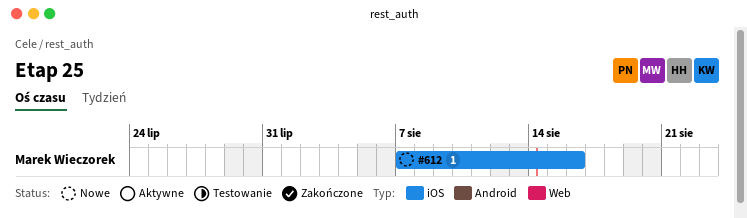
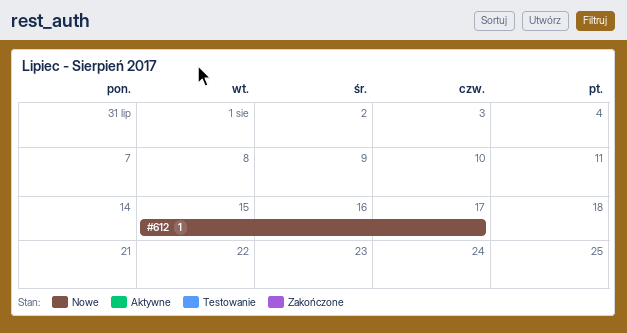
#612, start: Aug 7 -> Aug 15
#612, due: Aug 16 -> Aug 17

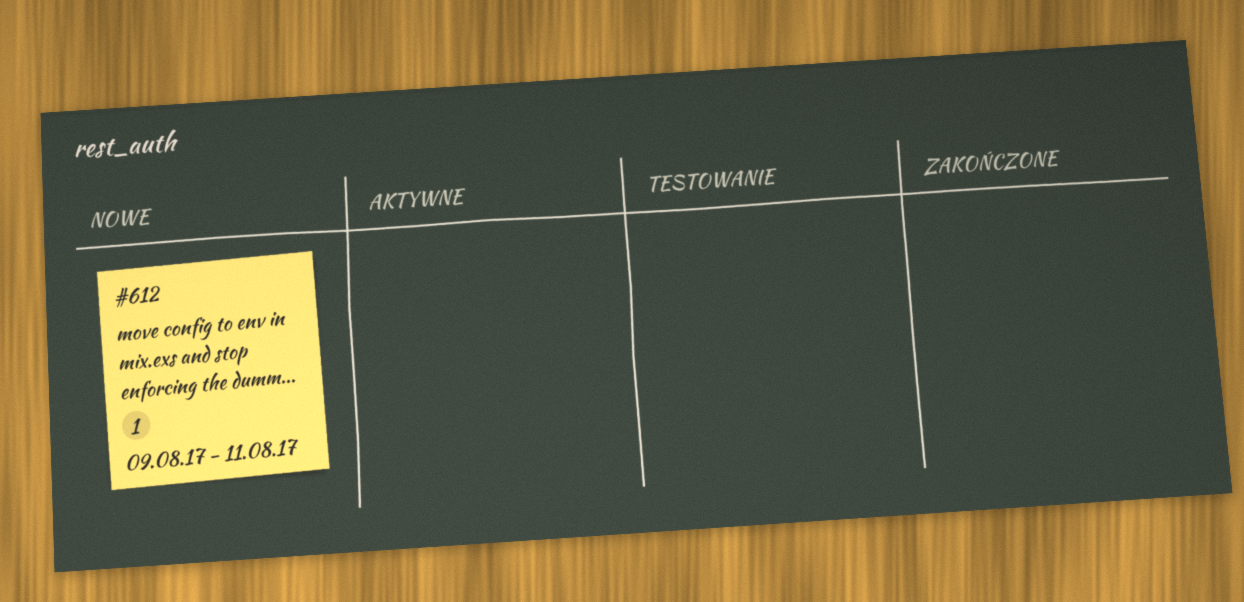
#612, start: Aug 15 -> Aug 9
#612, due: Aug 17 -> Aug 11

